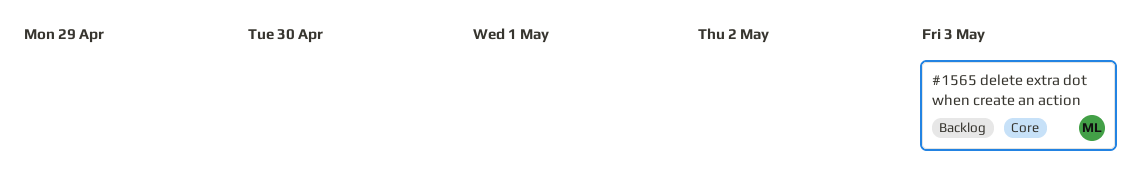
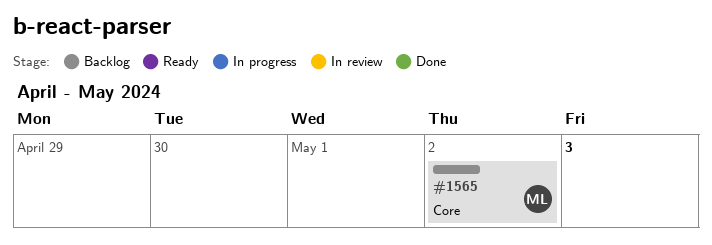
#1565, due: May 3 -> May 2

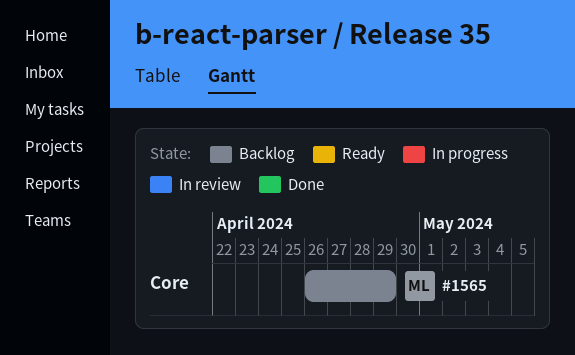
#1565, due: May 2 -> Apr 29

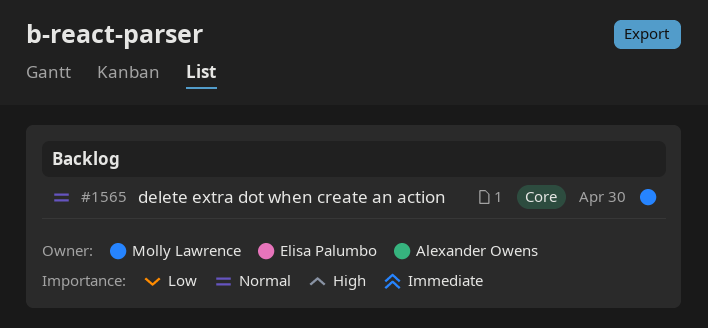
#1565, due: Apr 29 -> Apr 30

